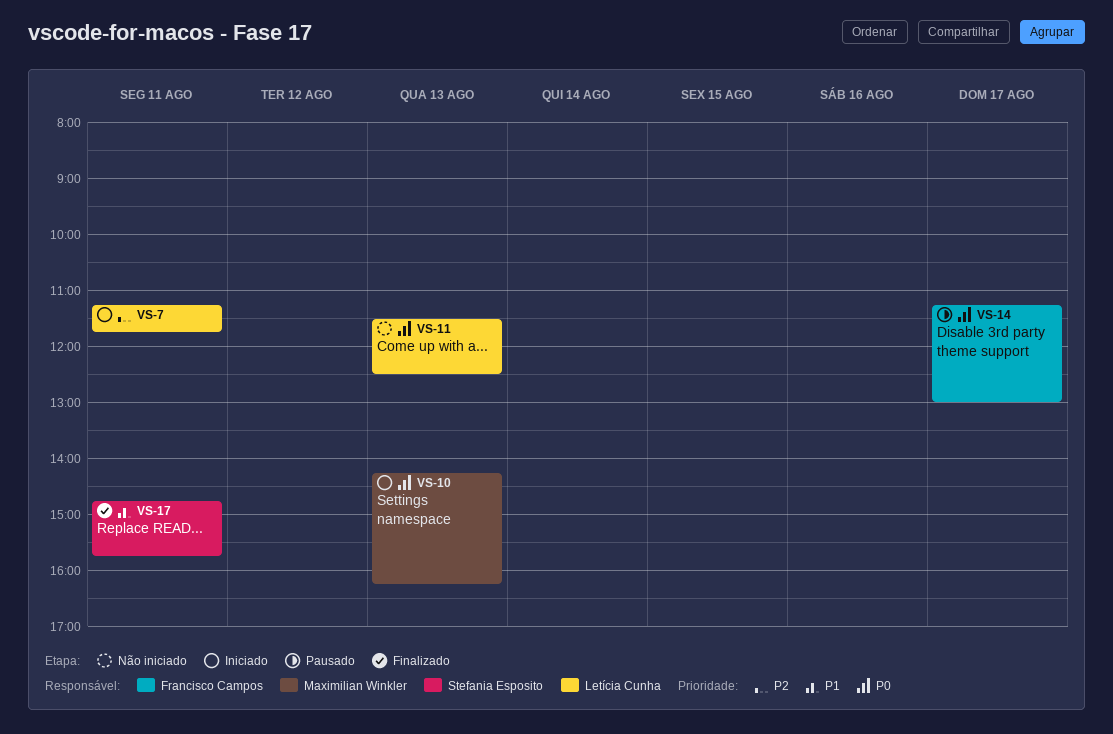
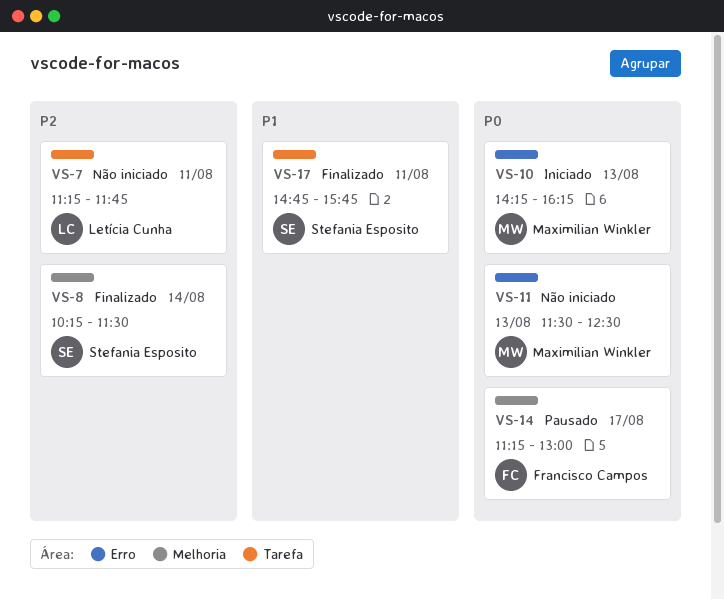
VS-7, status: Iniciado -> Não iniciado
VS-8: none -> present
VS-11, owner: Letícia Cunha -> Maximilian Winkler

